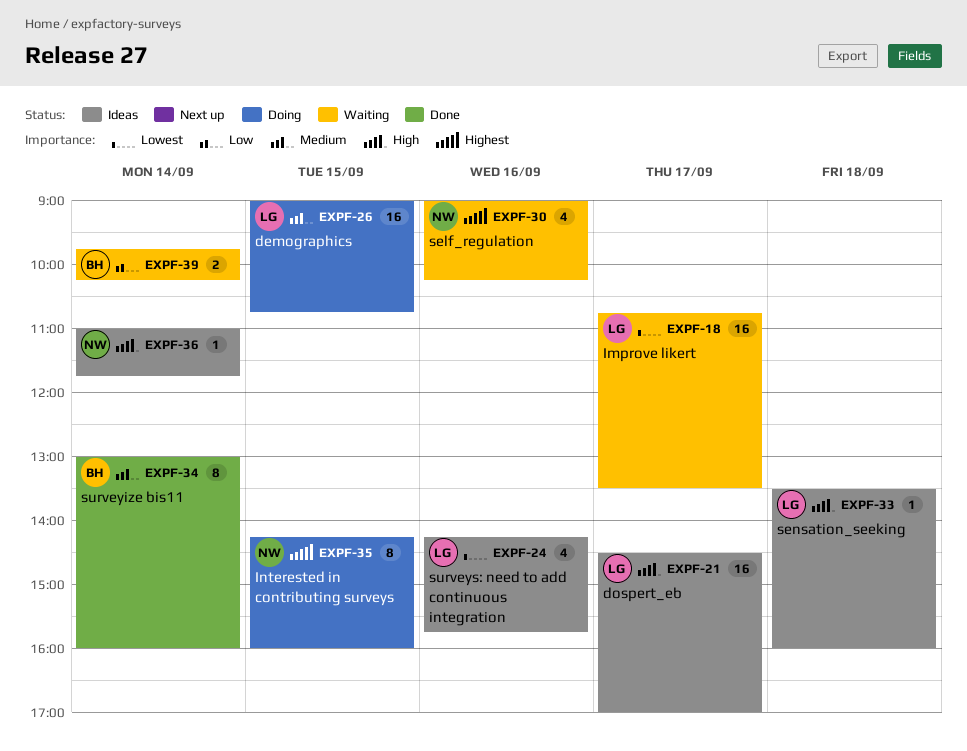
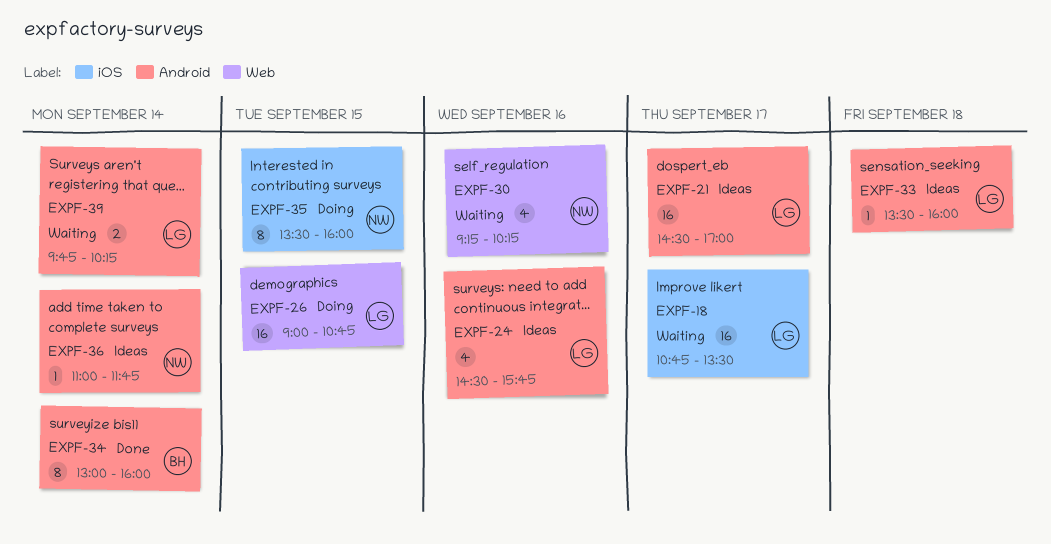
EXPF-24, begins: 14:15 -> 14:30
EXPF-30, begins: 09:00 -> 09:15
EXPF-35, begins: 14:15 -> 13:30
EXPF-39, owner: BH -> LG

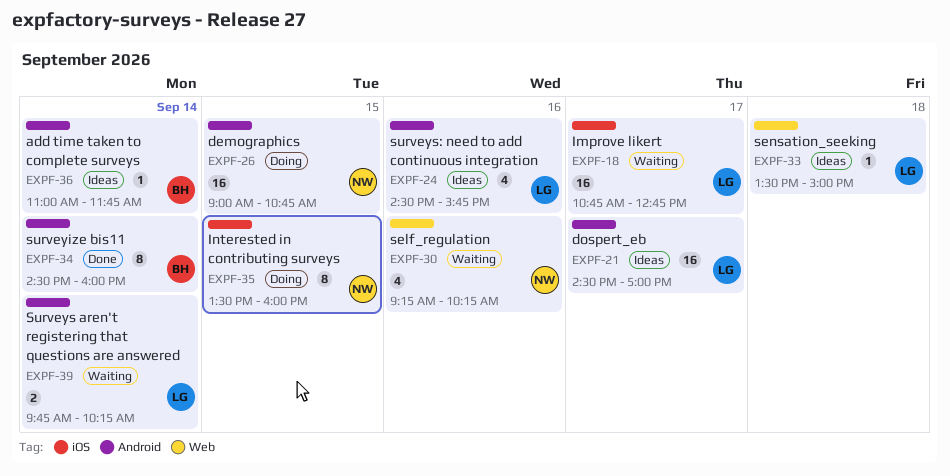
EXPF-18, ends: 13:30 -> 12:45
EXPF-26, owner: LG -> NW
EXPF-26, label: Web -> Android
EXPF-33, label: Android -> Web
EXPF-33, ends: 16:00 -> 15:00
EXPF-34, begins: 13:00 -> 14:30
EXPF-36, owner: NW -> BH

